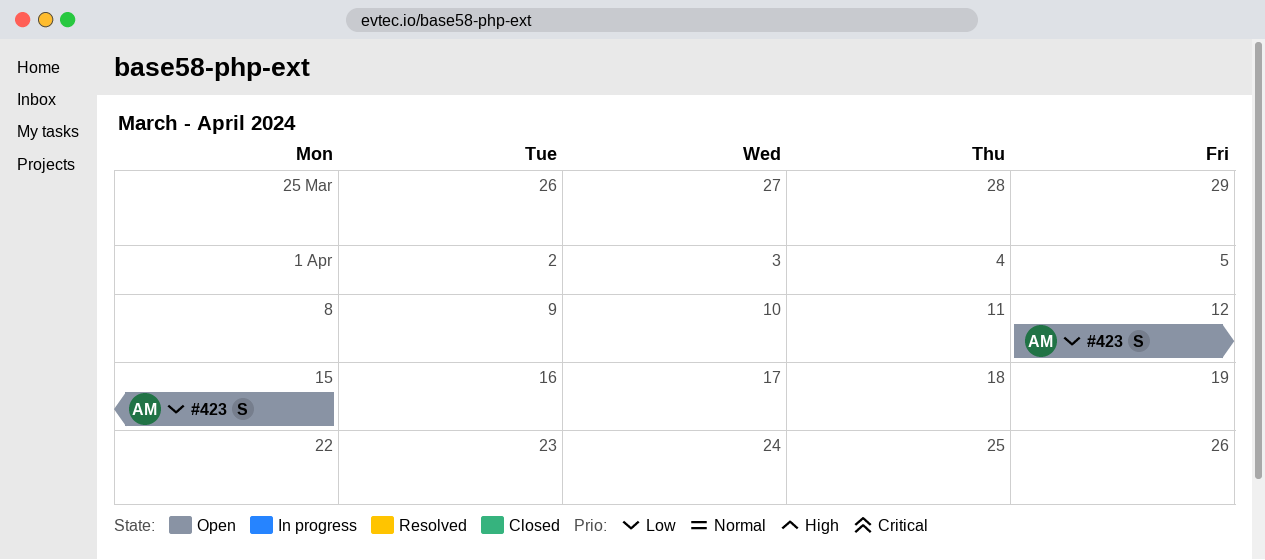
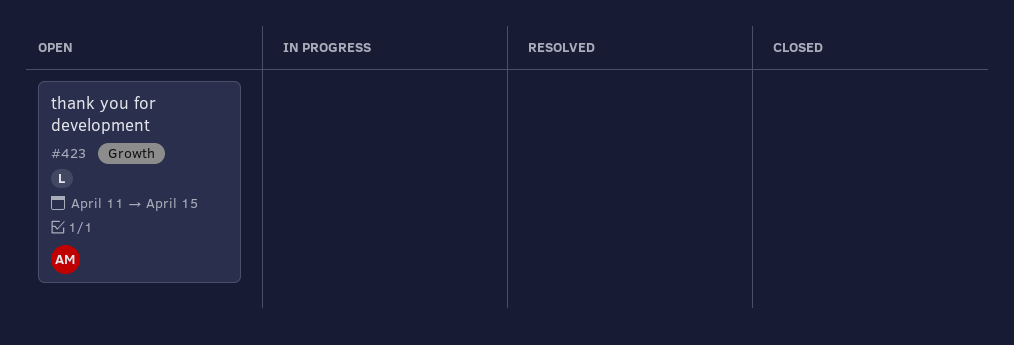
#423, estimate: S -> L
#423, start: Apr 12 -> Apr 11

